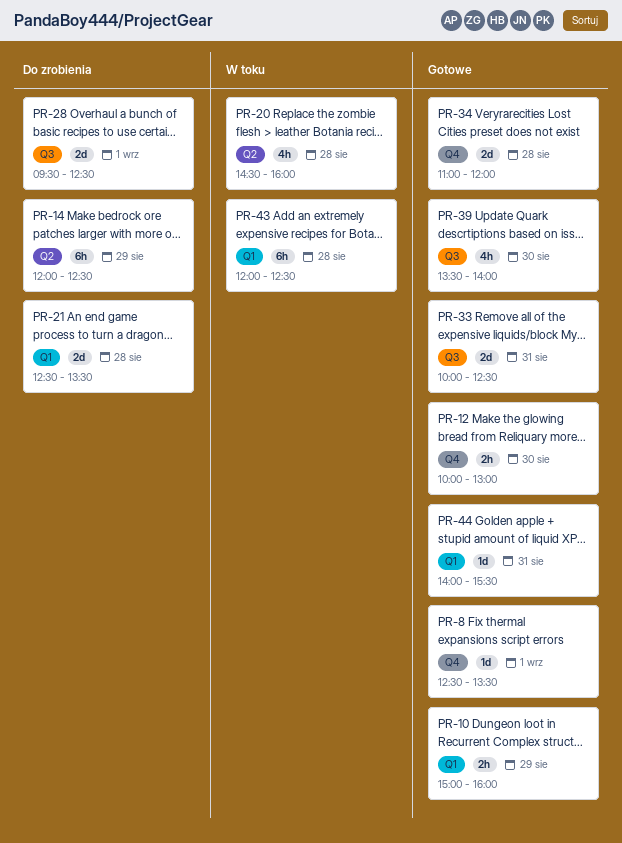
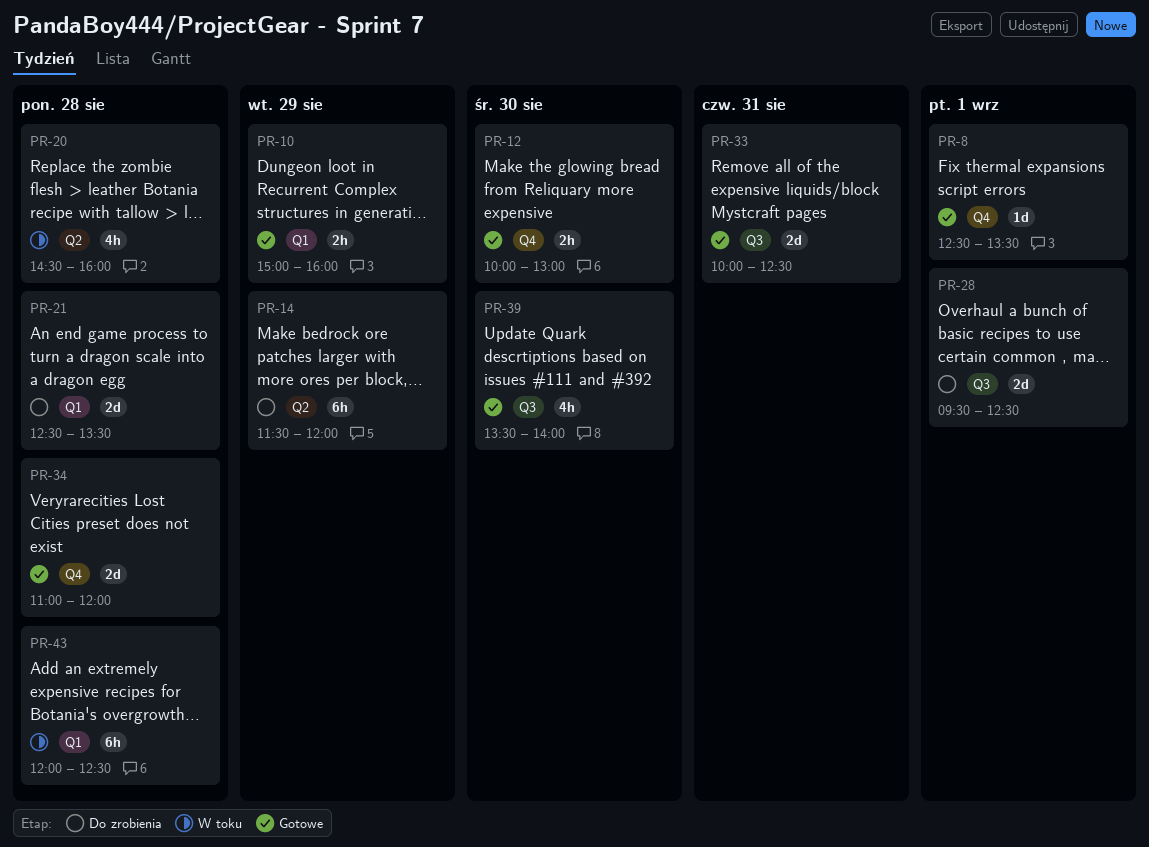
PR-14, begins: 12:00 -> 11:30
PR-14, ends: 12:30 -> 12:00
PR-44: present -> none

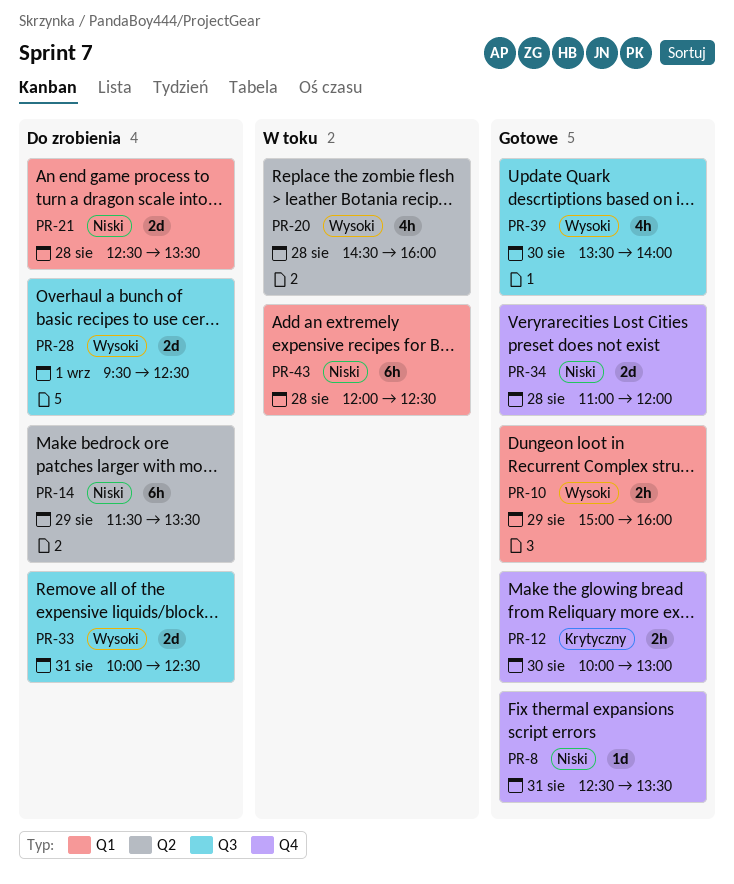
PR-8, day: Sep 1 -> Aug 31
PR-14, ends: 12:00 -> 13:30
PR-33, status: Gotowe -> Do zrobienia

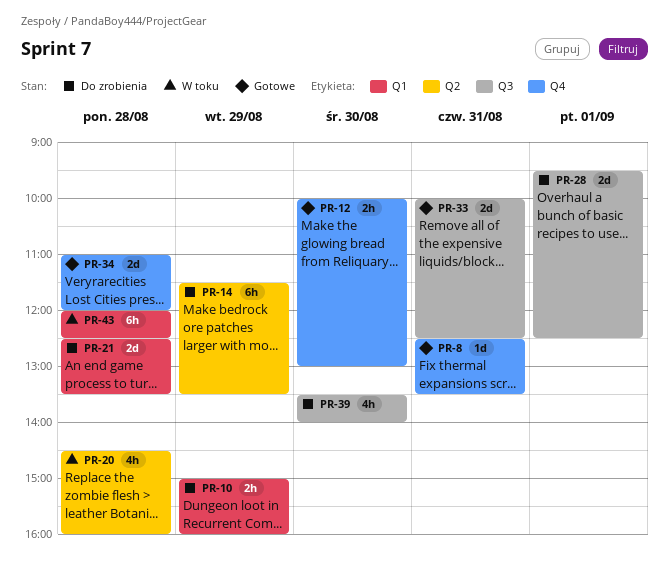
PR-10, status: Gotowe -> Do zrobienia
PR-33, status: Do zrobienia -> Gotowe
PR-39, status: Gotowe -> Do zrobienia

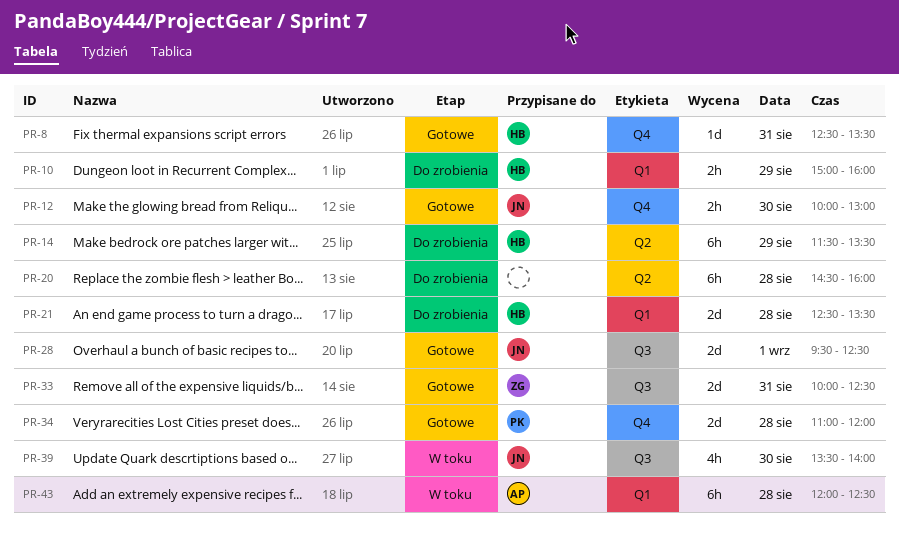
PR-20, status: W toku -> Do zrobienia
PR-20, estimate: 4h -> 6h
PR-28, status: Do zrobienia -> Gotowe
PR-39, status: Do zrobienia -> W toku

